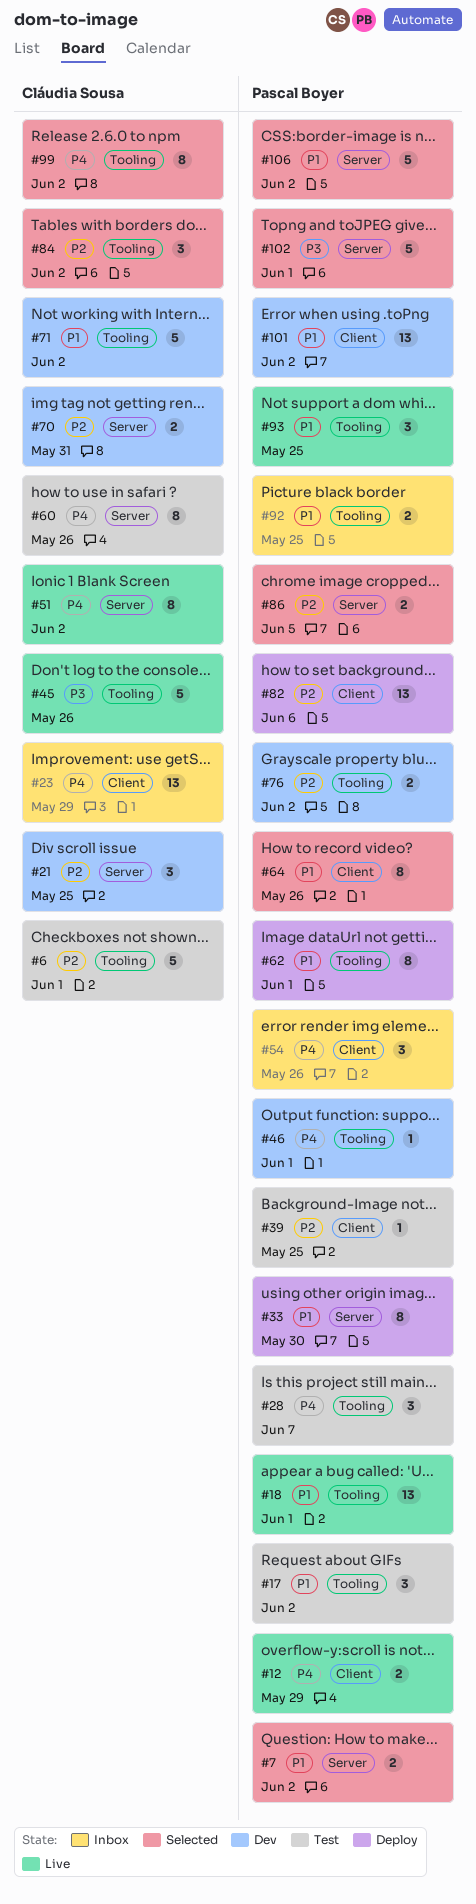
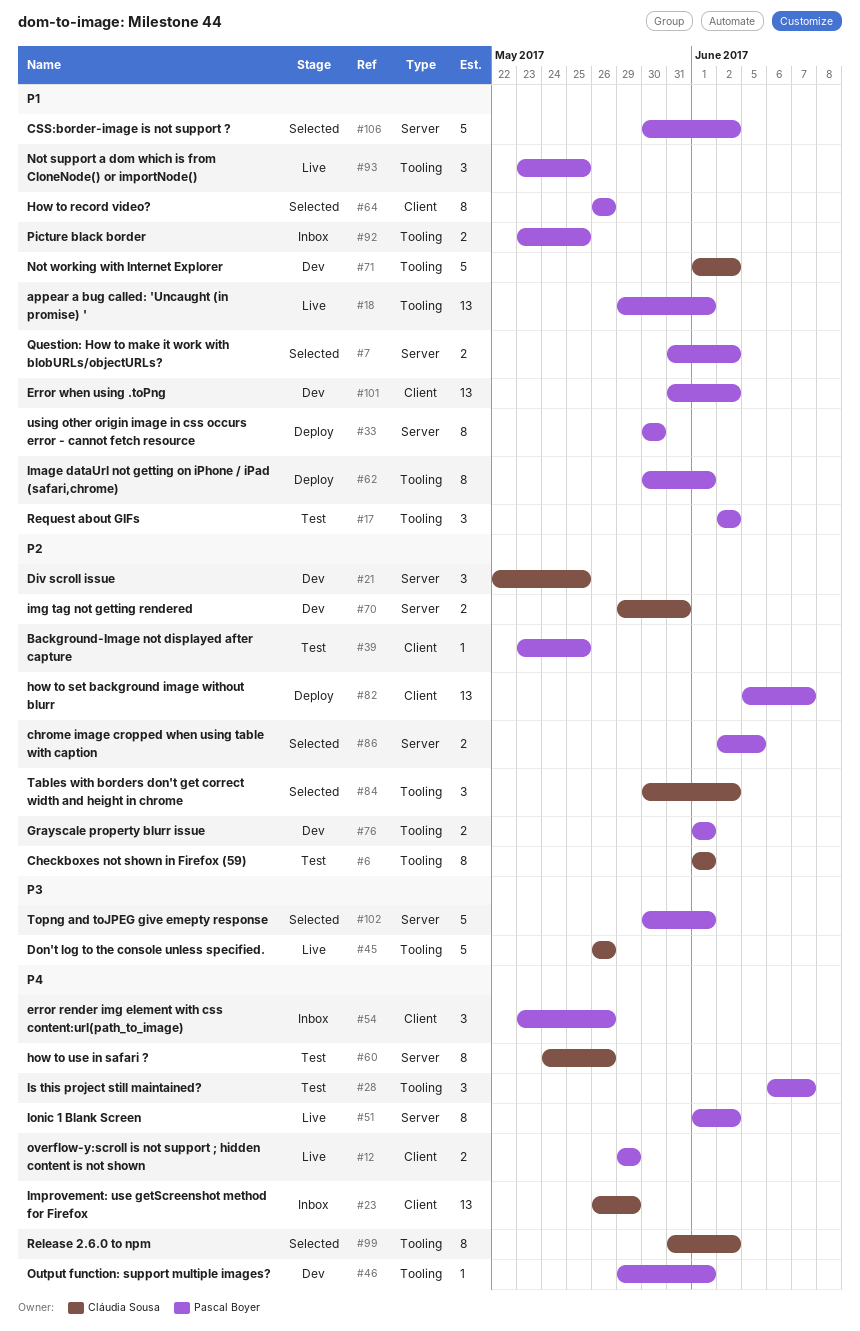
#6, estimate: 5 -> 8
#51, owner: Cláudia Sousa -> Pascal Boyer
#76, due: Jun 2 -> Jun 1
#82, due: Jun 6 -> Jun 7

